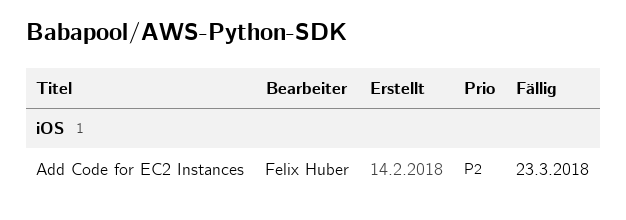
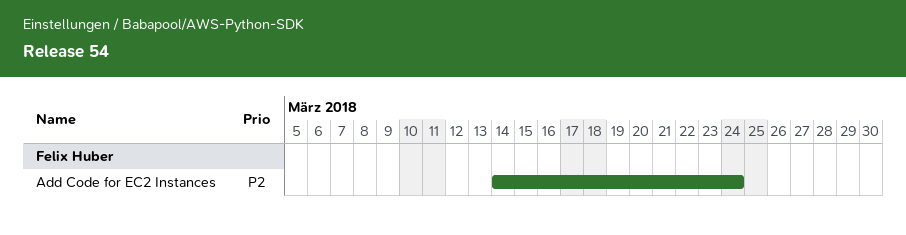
Add Code for EC2 Instances, due: Mar 23 -> Mar 24

